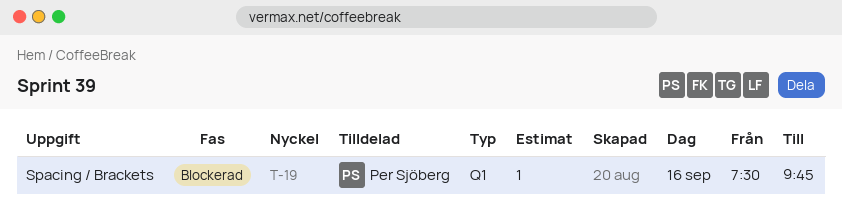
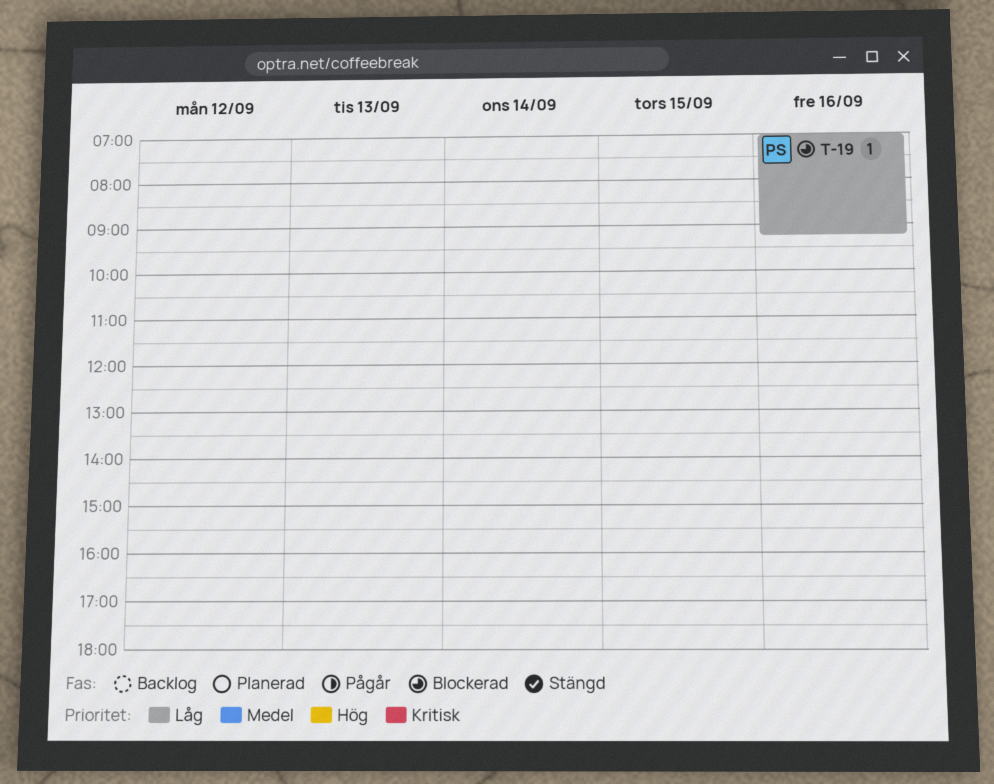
T-19, begins: 07:30 -> 07:00
T-19, ends: 09:45 -> 09:15

